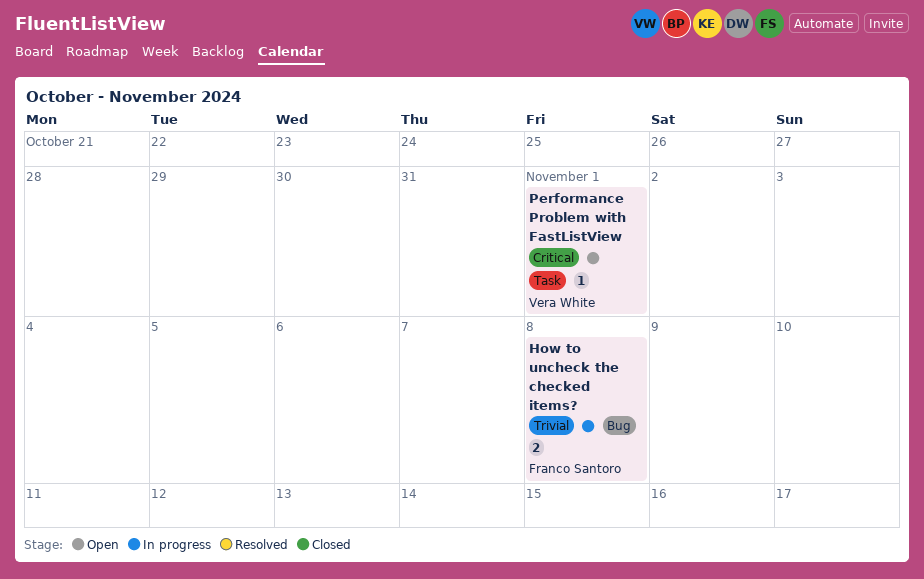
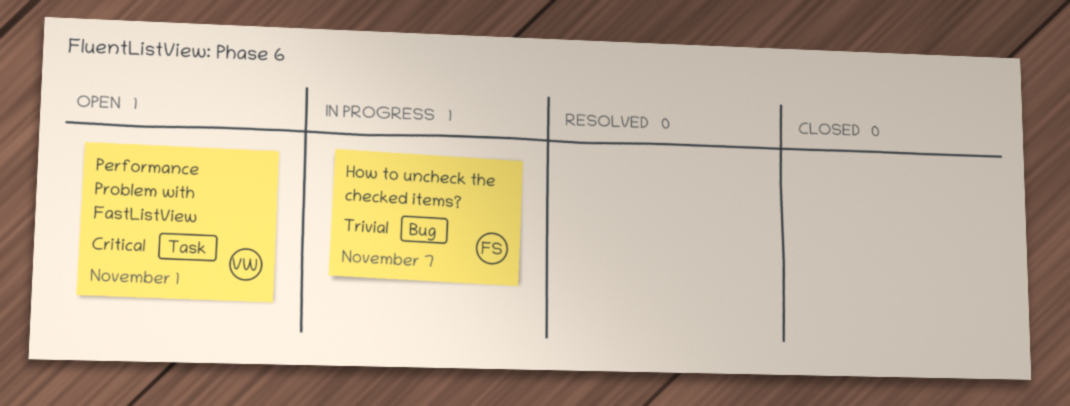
How to uncheck the checked items?, due: Nov 8 -> Nov 7

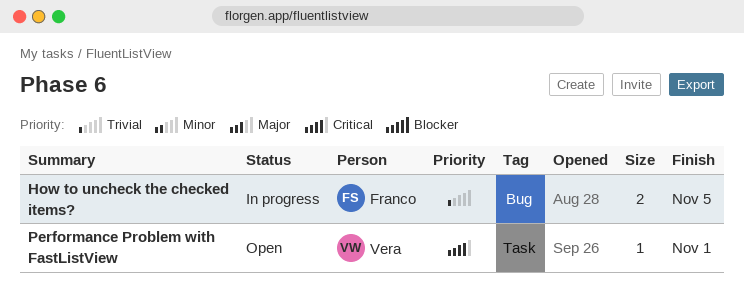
How to uncheck the checked items?, due: Nov 7 -> Nov 5

